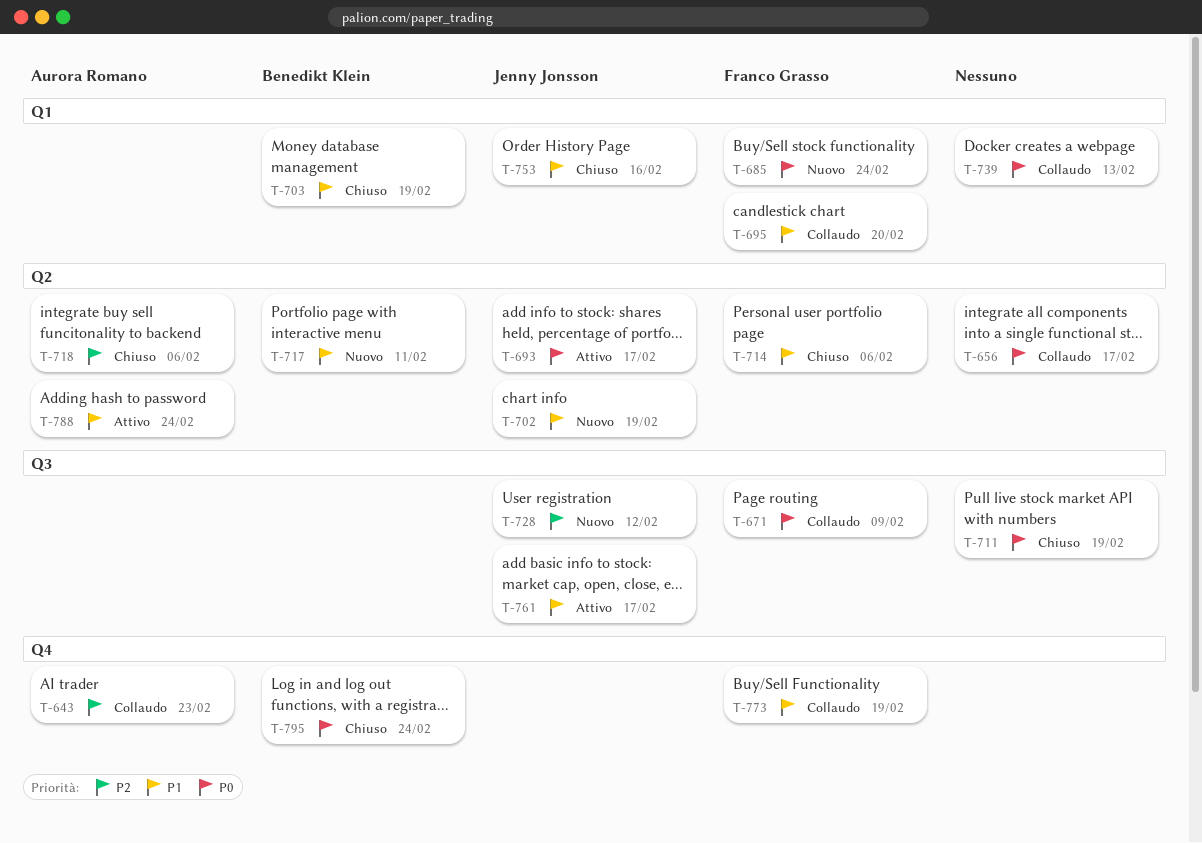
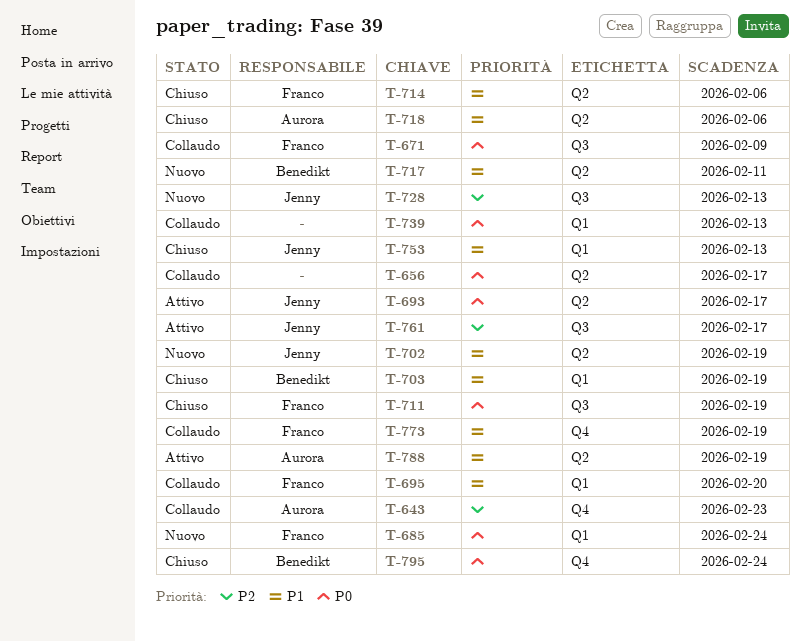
T-711, owner: none -> Franco Grasso
T-718, priority: P2 -> P1
T-728, due: Feb 12 -> Feb 13
T-753, due: Feb 16 -> Feb 13
T-761, priority: P1 -> P2
T-788, due: Feb 24 -> Feb 19

